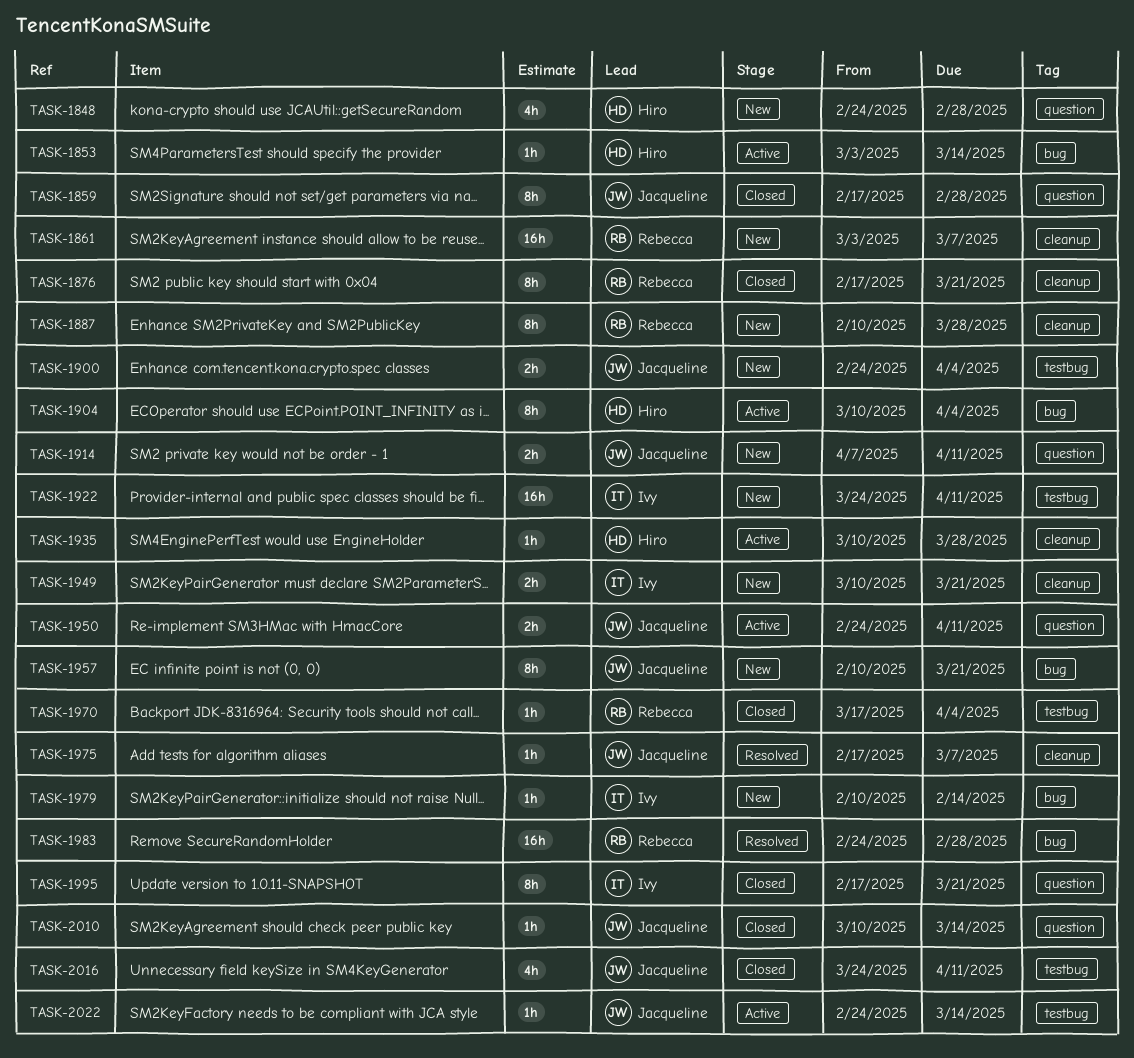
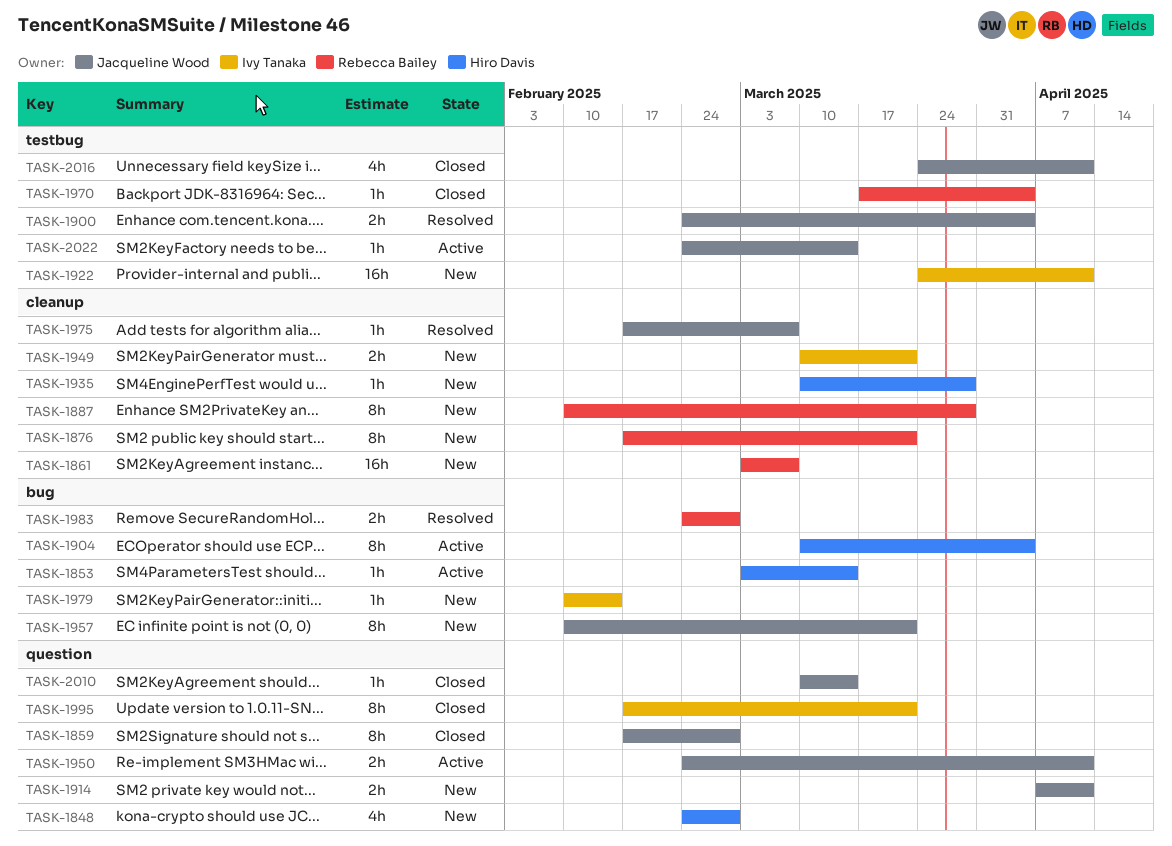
TASK-1876, status: Closed -> New
TASK-1900, status: New -> Resolved
TASK-1935, status: Active -> New
TASK-1983, estimate: 16h -> 2h

